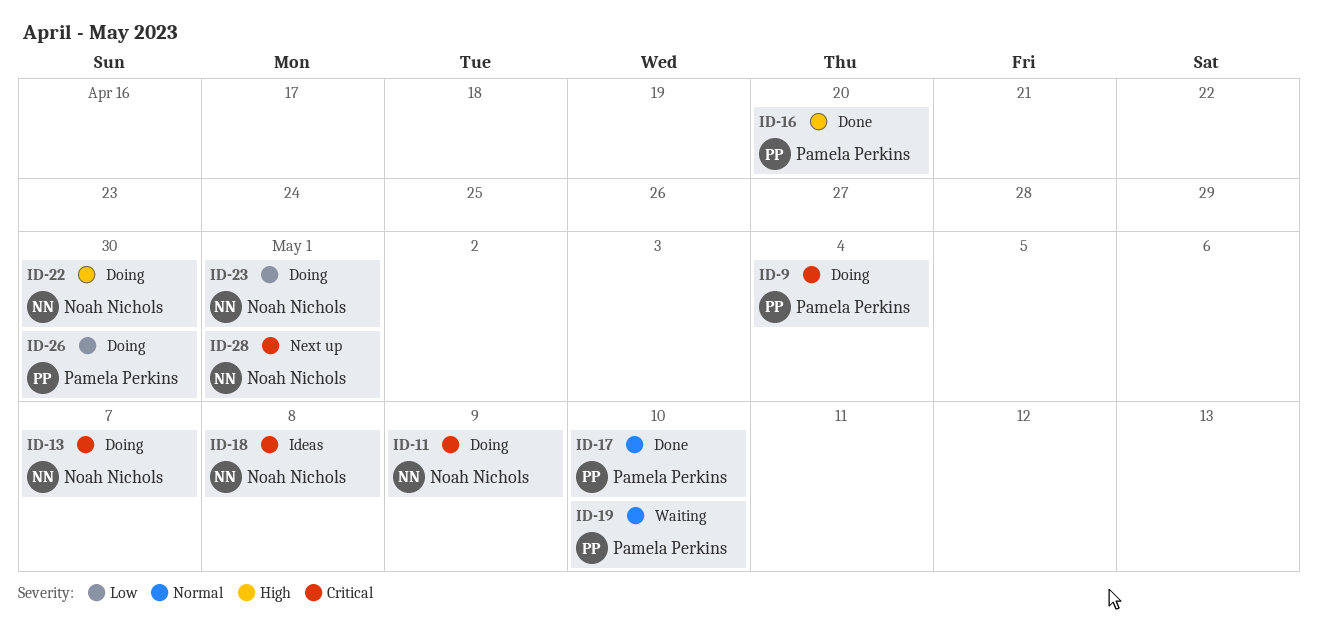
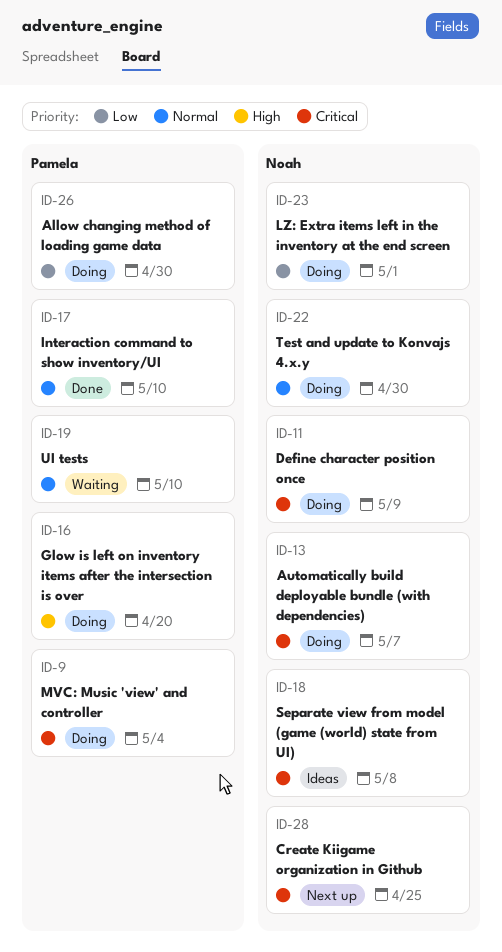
ID-16, status: Done -> Doing
ID-22, priority: High -> Normal
ID-28, due: May 1 -> Apr 25

